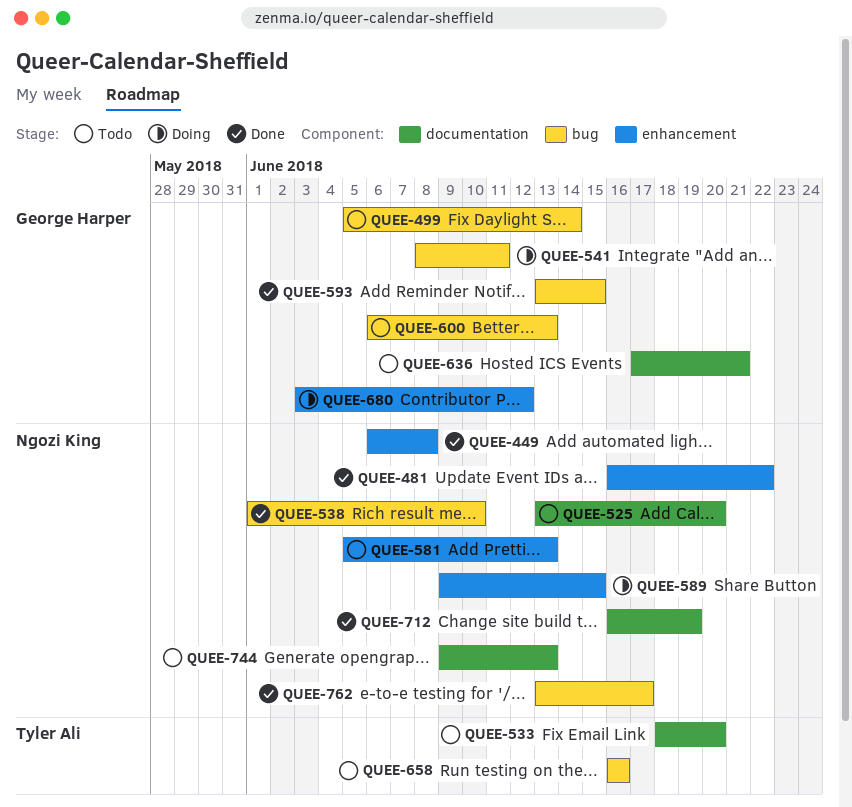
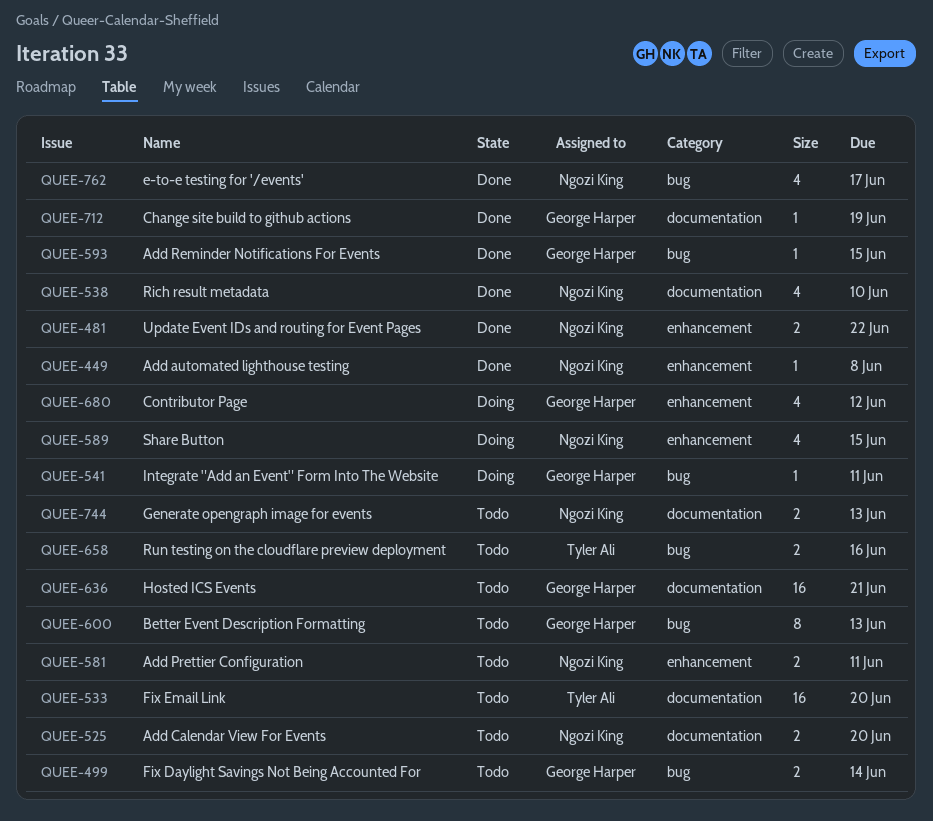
QUEE-538, label: bug -> documentation
QUEE-581, due: Jun 13 -> Jun 11
QUEE-712, owner: Ngozi King -> George Harper

